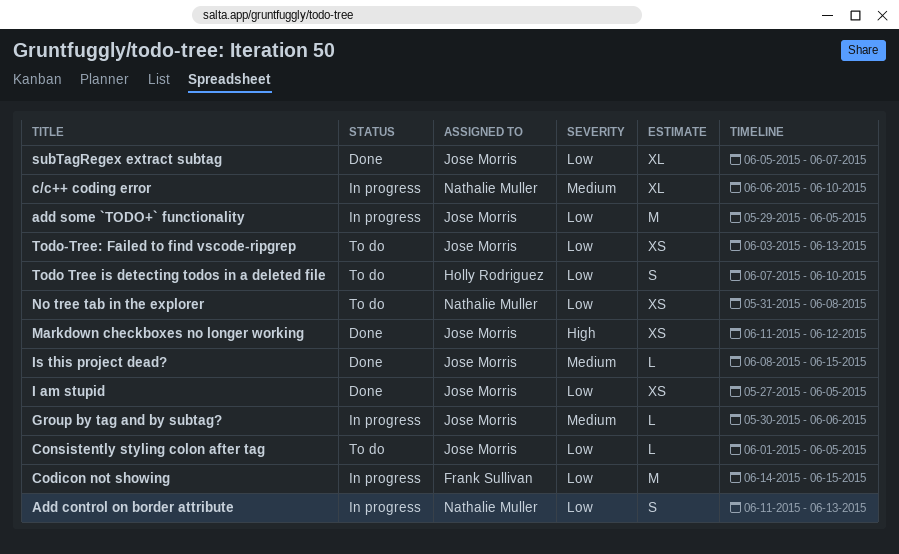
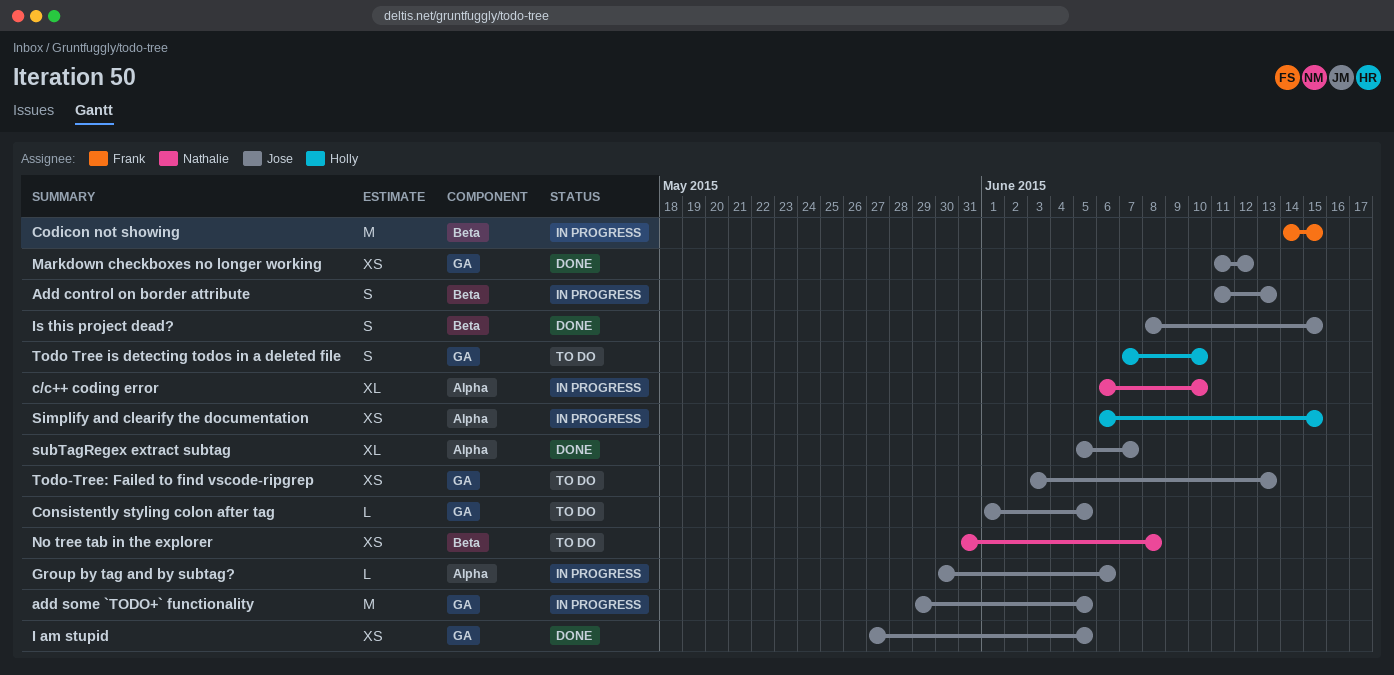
Add control on border attribute, owner: Nathalie Muller -> Jose Morris
Is this project dead?, estimate: L -> S
Simplify and clearify the documentation: none -> present

